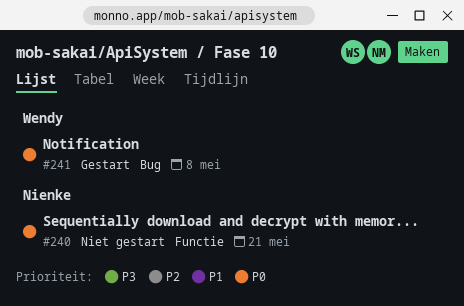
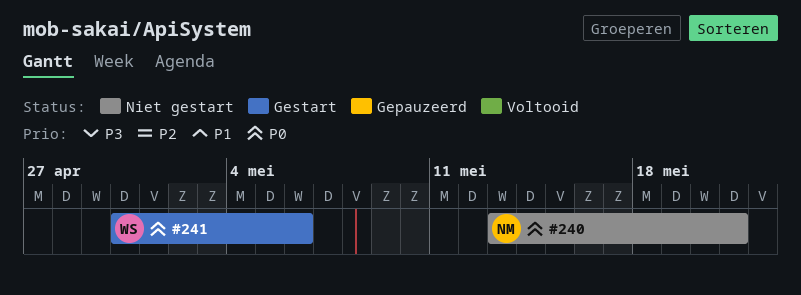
#241, due: May 8 -> May 6

